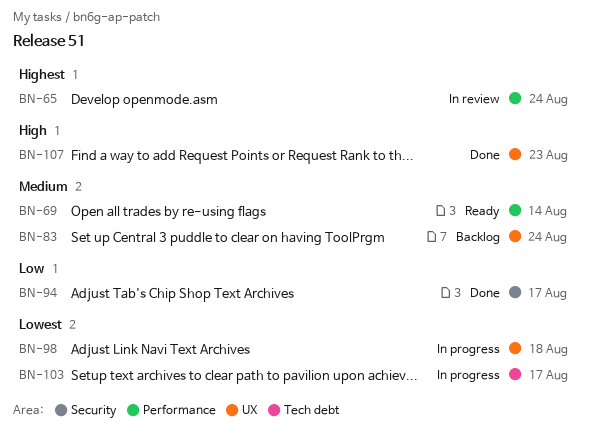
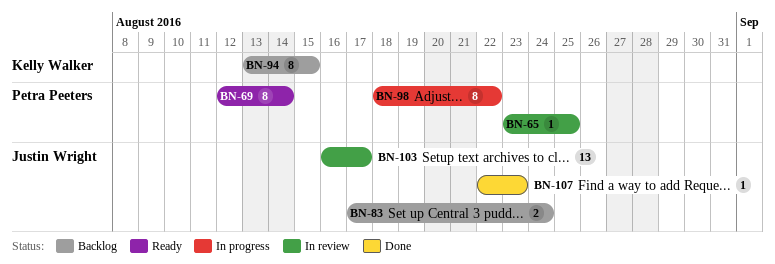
BN-65, due: Aug 24 -> Aug 25
BN-94, status: Done -> Backlog
BN-94, due: Aug 17 -> Aug 15
BN-98, due: Aug 18 -> Aug 22
BN-103, status: In progress -> In review

